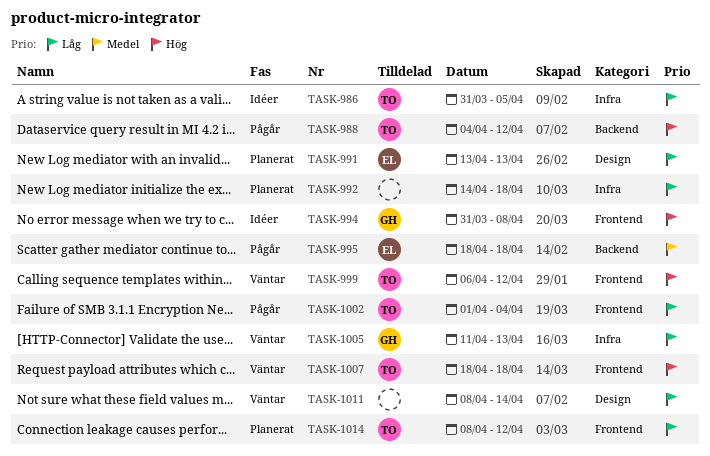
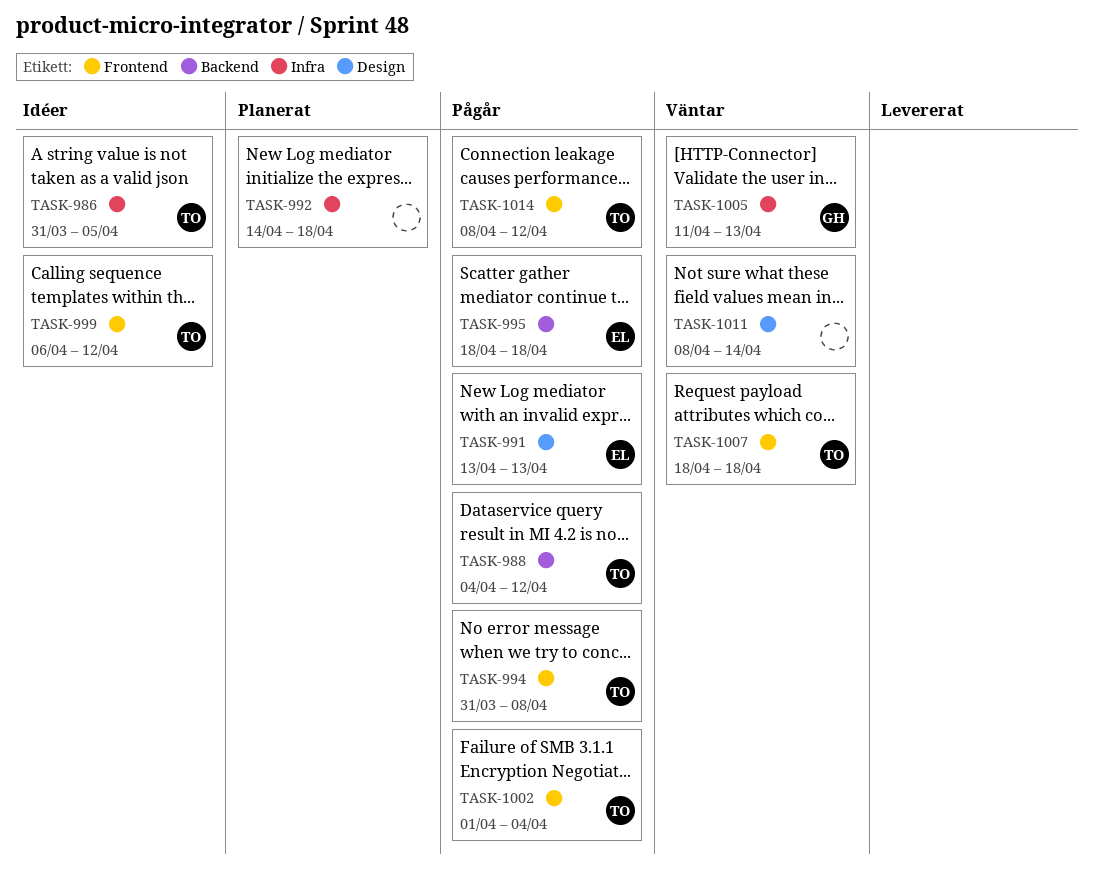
TASK-991, status: Planerat -> Pågår
TASK-994, status: Idéer -> Pågår
TASK-994, owner: GH -> TO
TASK-999, status: Väntar -> Idéer
TASK-1014, status: Planerat -> Pågår

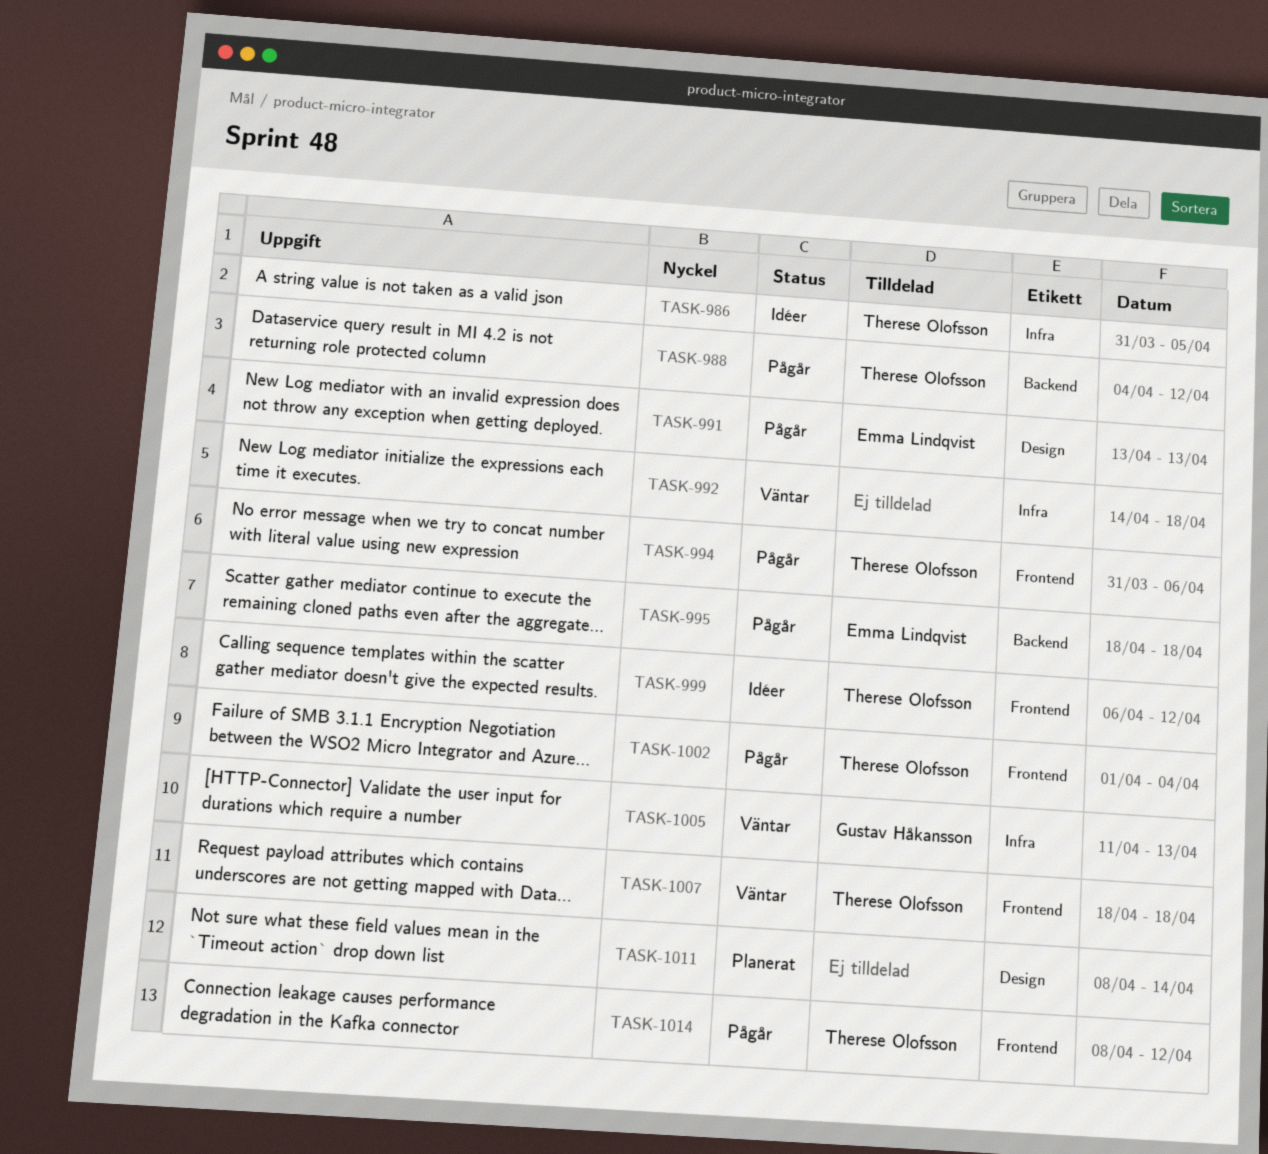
TASK-992, status: Planerat -> Väntar
TASK-994, due: Apr 8 -> Apr 6
TASK-1011, status: Väntar -> Planerat

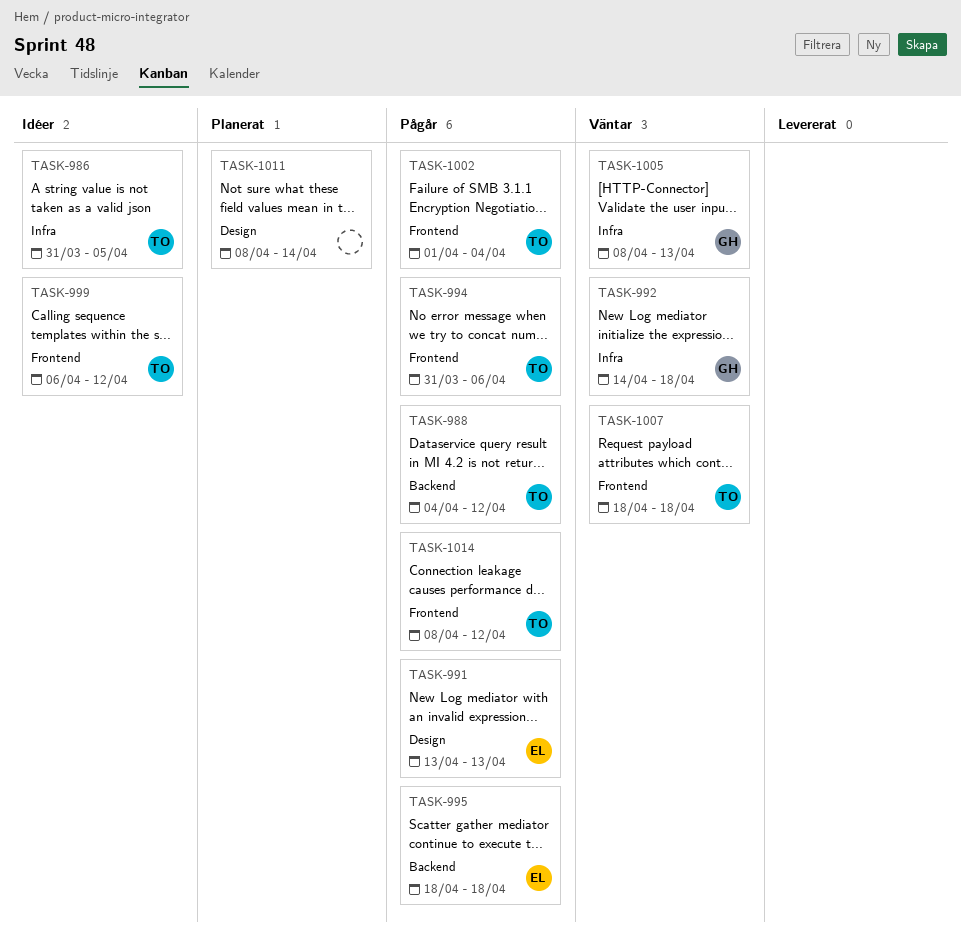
TASK-992, owner: none -> Gustav Håkansson
TASK-1005, start: Apr 11 -> Apr 8

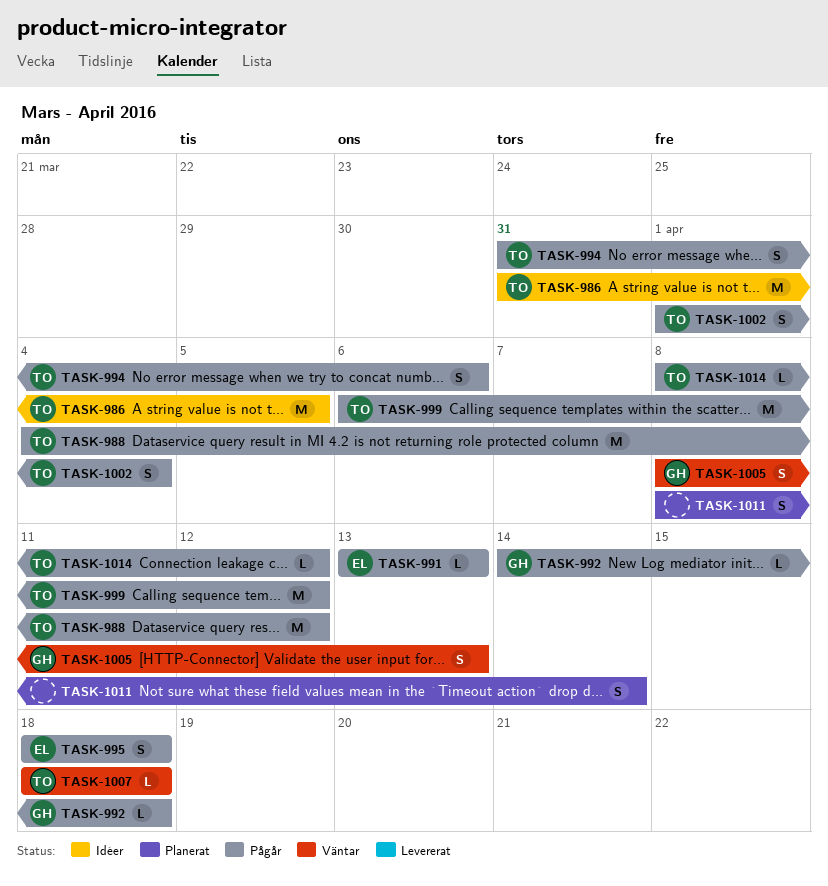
TASK-992, status: Väntar -> Pågår
TASK-999, status: Idéer -> Pågår

